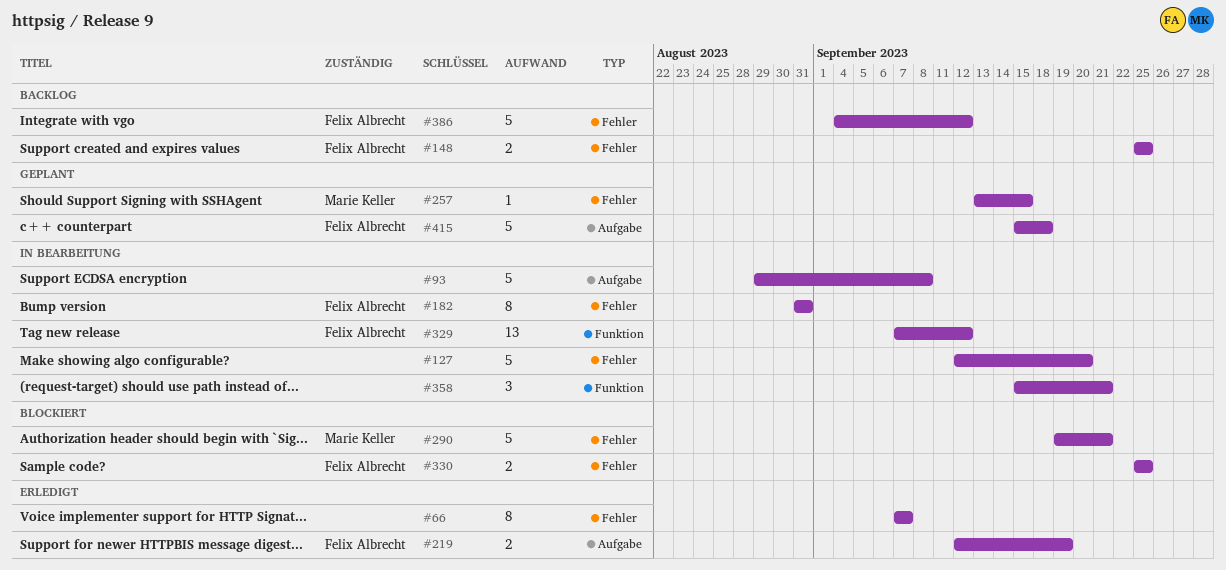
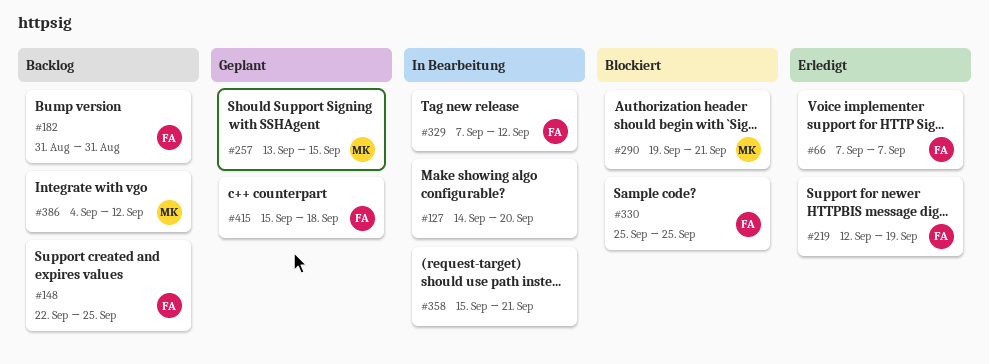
#66, owner: none -> Felix Albrecht
#93: present -> none
#127, start: Sep 12 -> Sep 14
#148, start: Sep 25 -> Sep 22
#182, status: In Bearbeitung -> Backlog
#386, owner: Felix Albrecht -> Marie Keller

